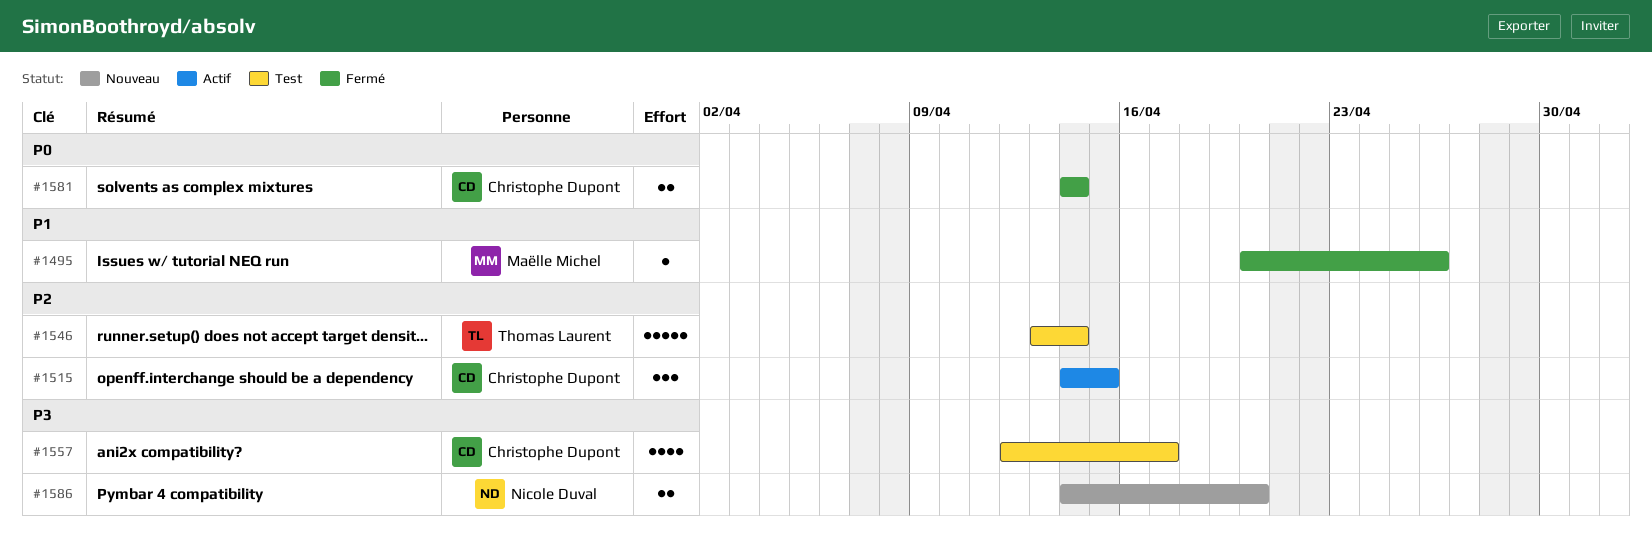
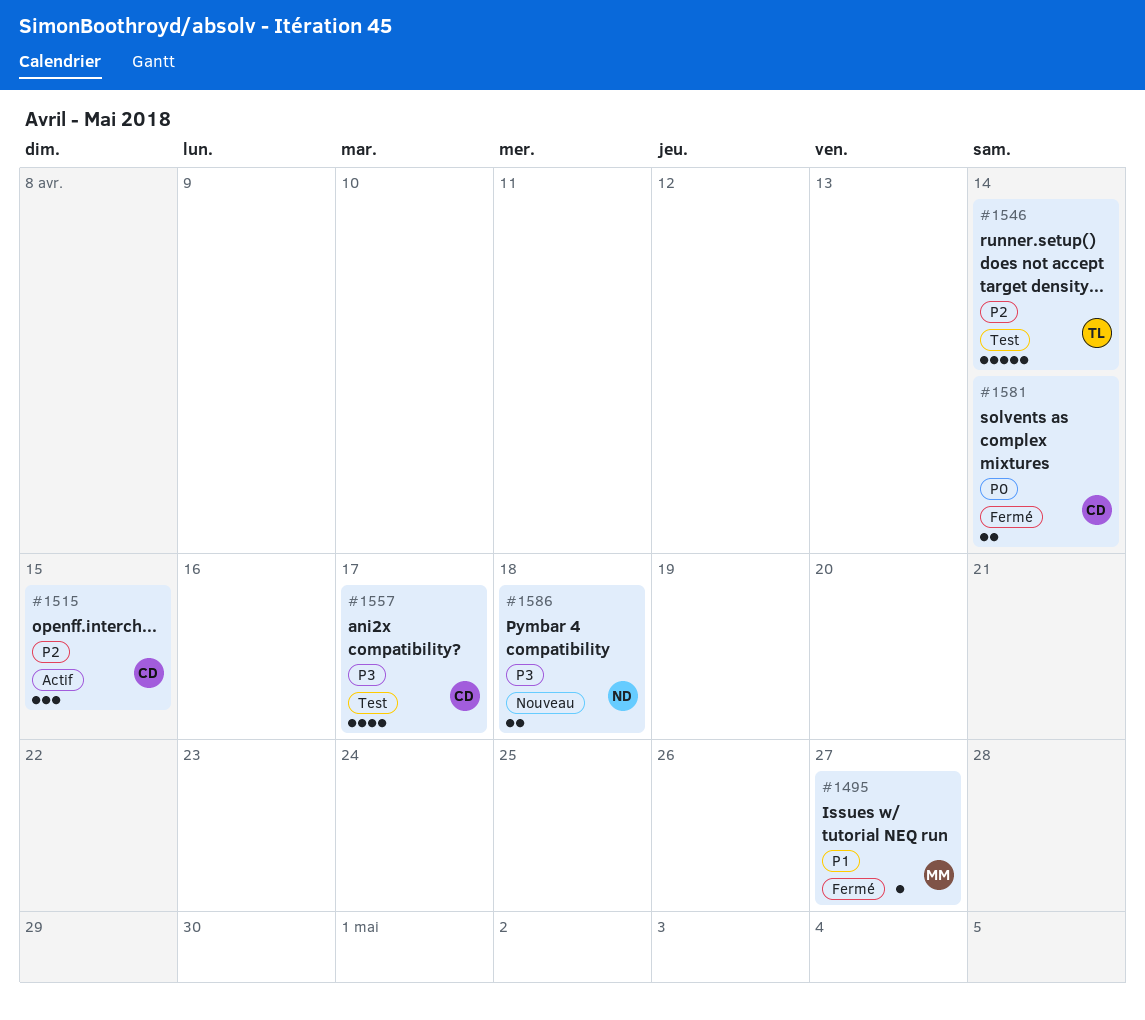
#1495, due: Apr 26 -> Apr 27
#1586, due: Apr 20 -> Apr 18

